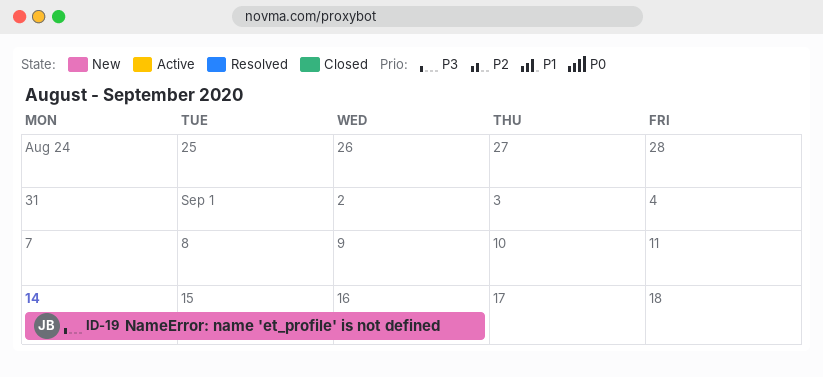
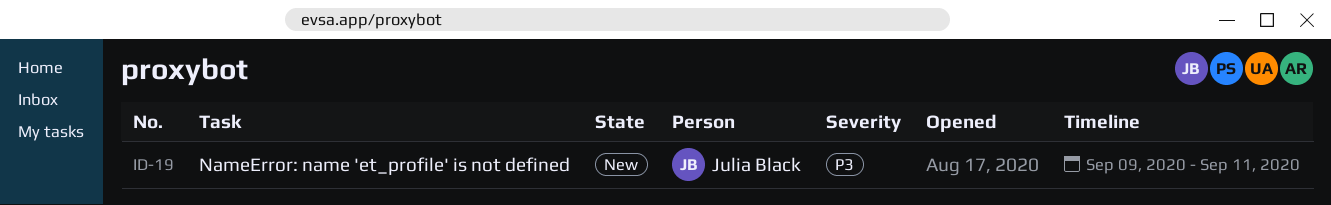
ID-19, start: Sep 14 -> Sep 9
ID-19, due: Sep 16 -> Sep 11

